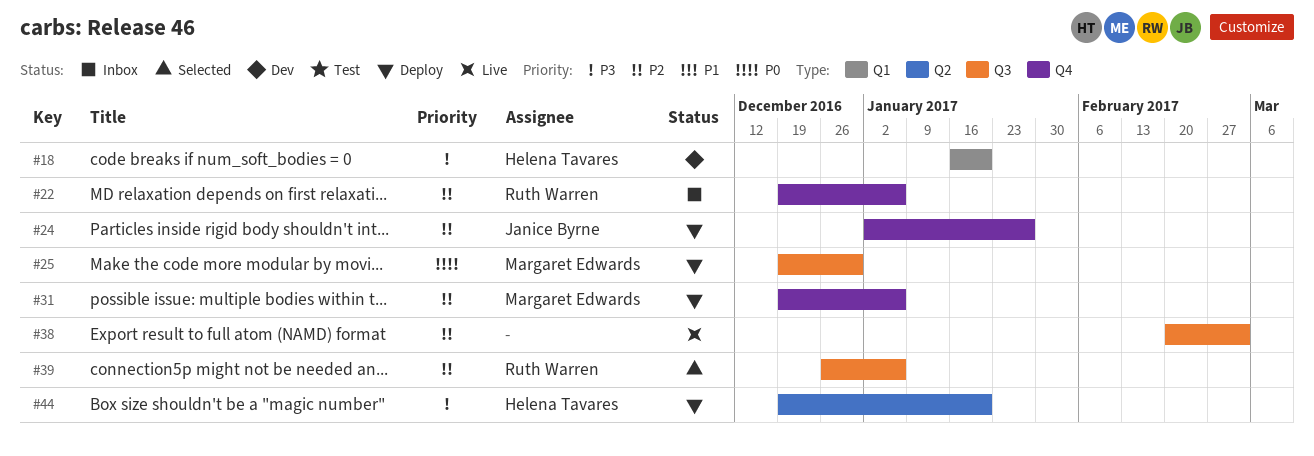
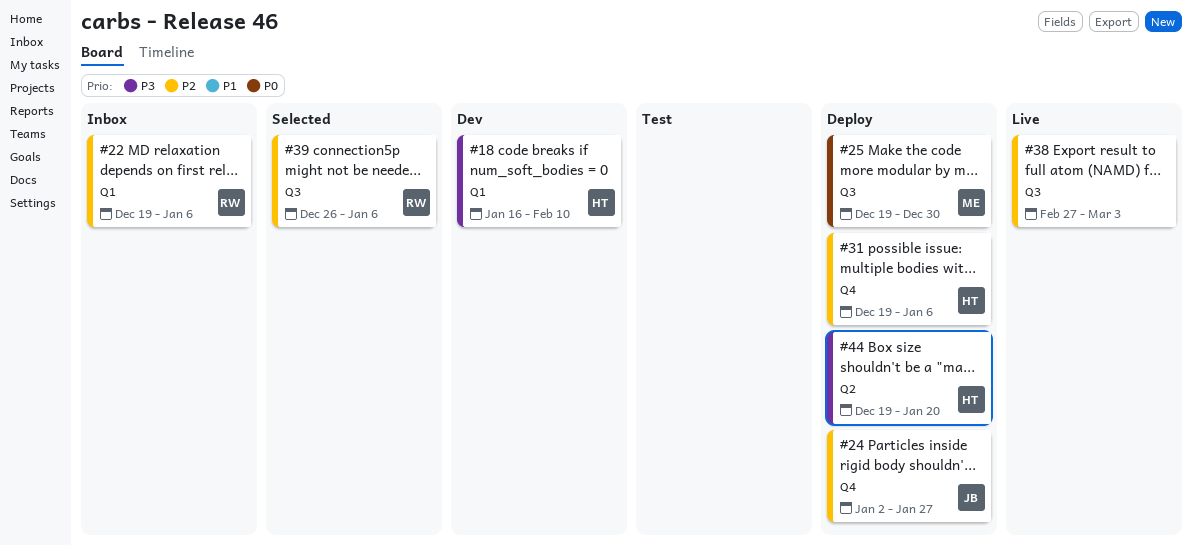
#18, due: Jan 20 -> Feb 10
#22, label: Q4 -> Q1
#31, owner: Margaret Edwards -> Helena Tavares
#38, start: Feb 20 -> Feb 27

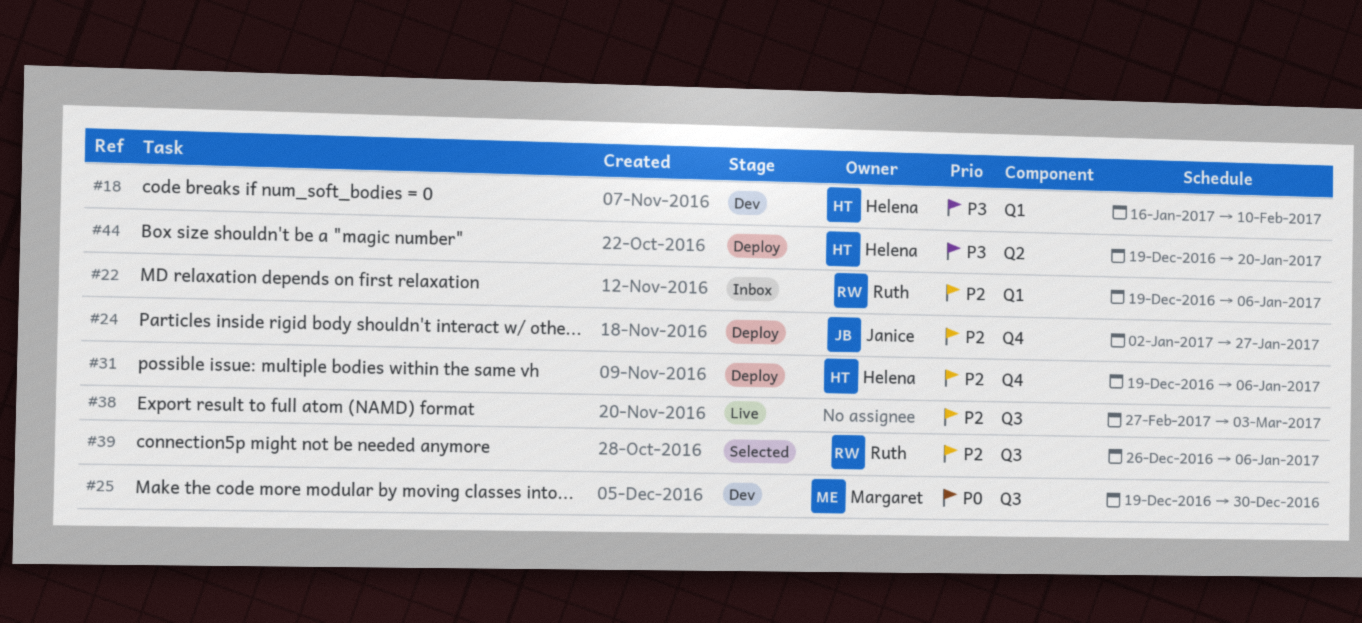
#25, status: Deploy -> Dev

